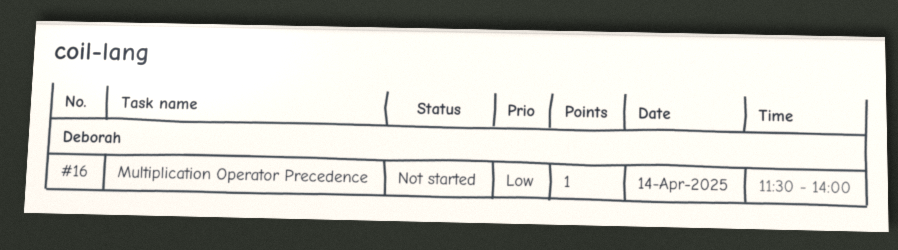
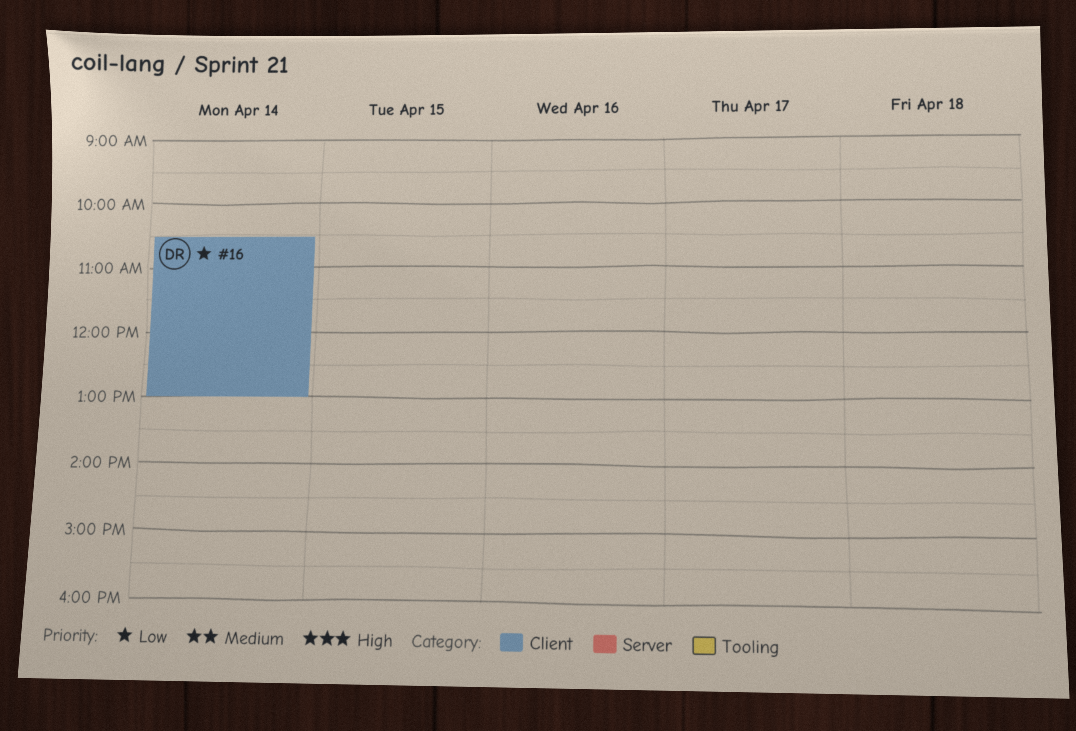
#16, begins: 11:30 -> 10:30
#16, ends: 14:00 -> 13:00

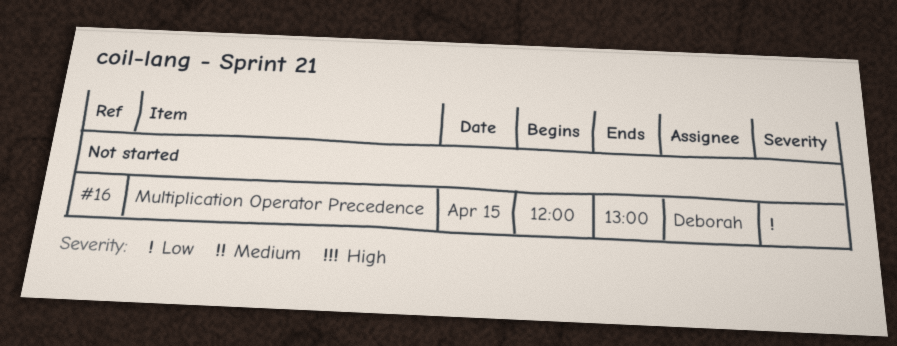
#16, day: Apr 14 -> Apr 15
#16, begins: 10:30 -> 12:00

